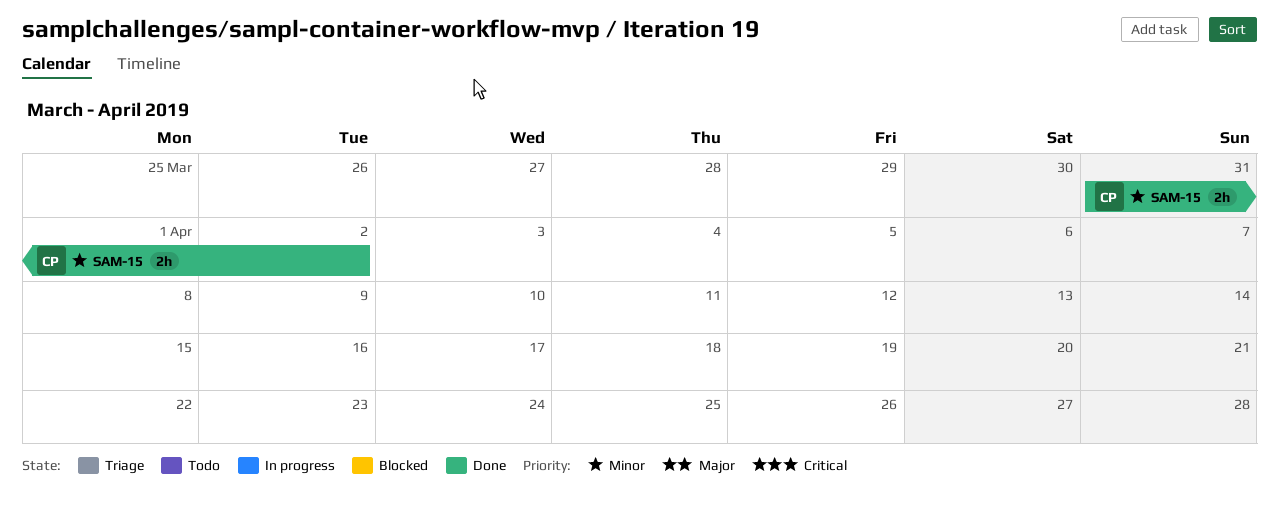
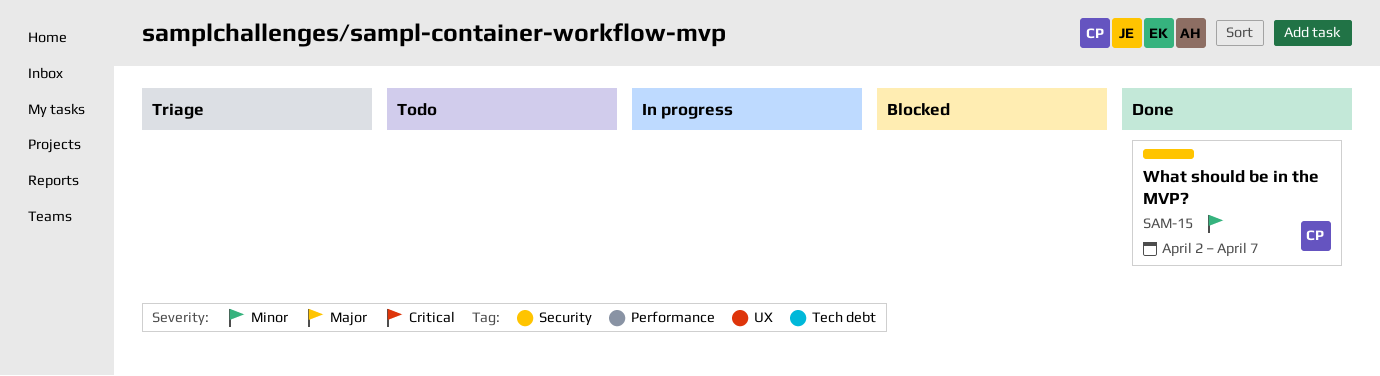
SAM-15, start: Mar 31 -> Apr 2
SAM-15, due: Apr 2 -> Apr 7

